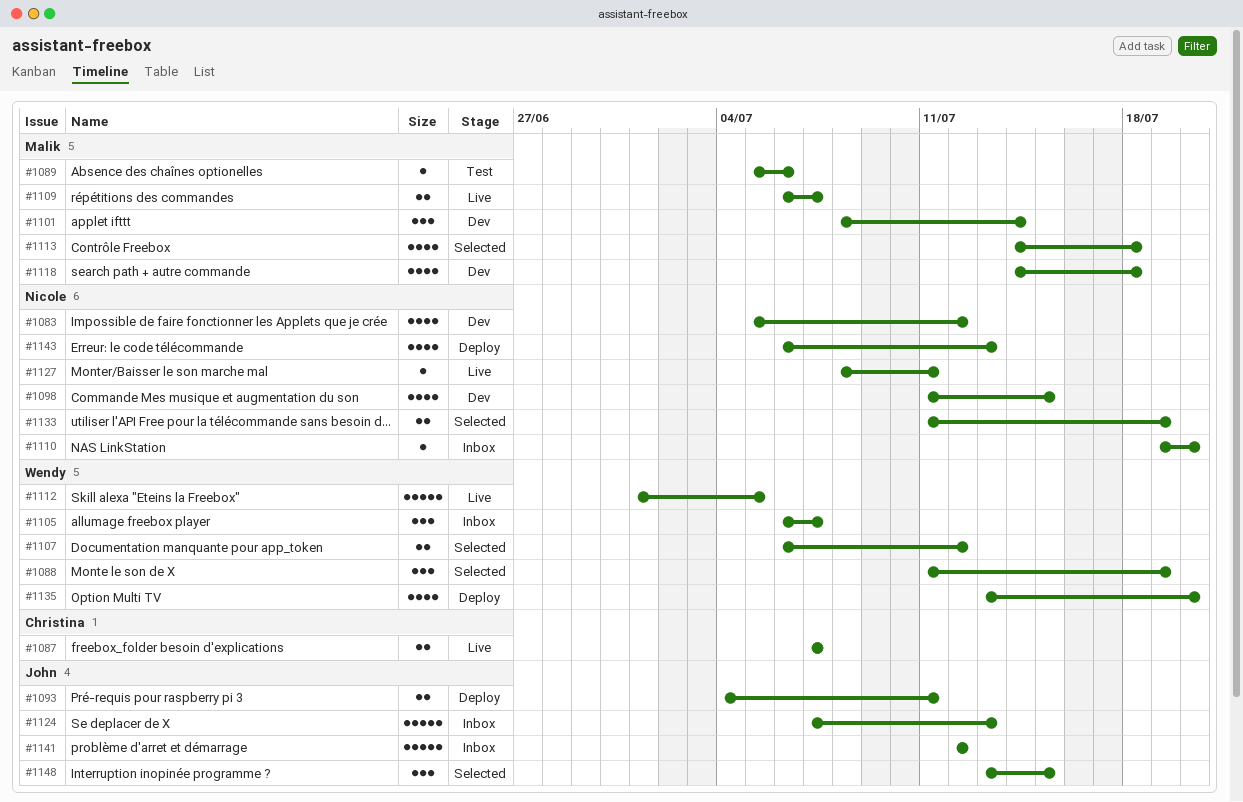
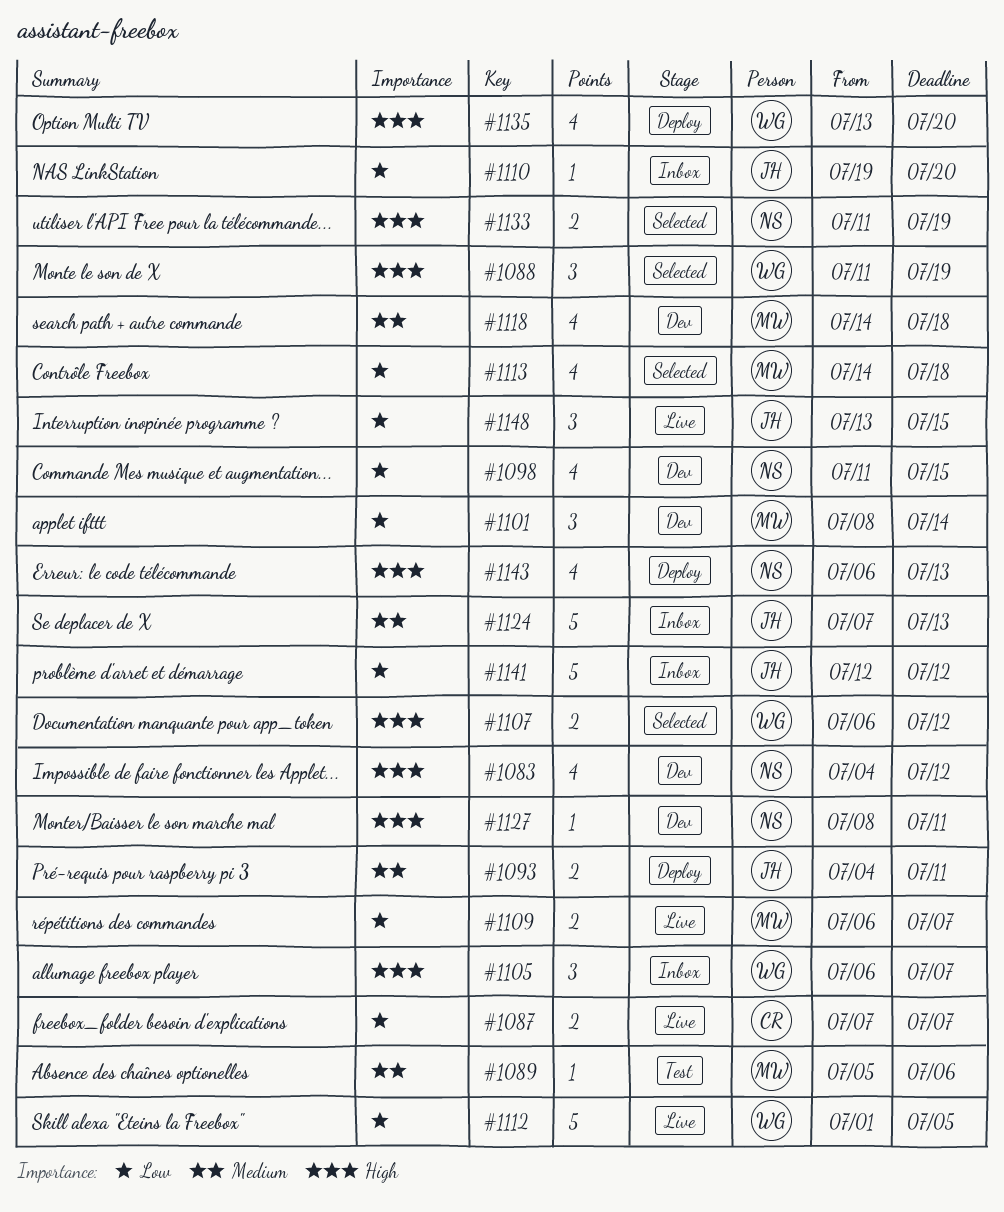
#1083, start: Jul 5 -> Jul 4
#1110, owner: Nicole -> John
#1127, status: Live -> Dev
#1148, status: Selected -> Live

